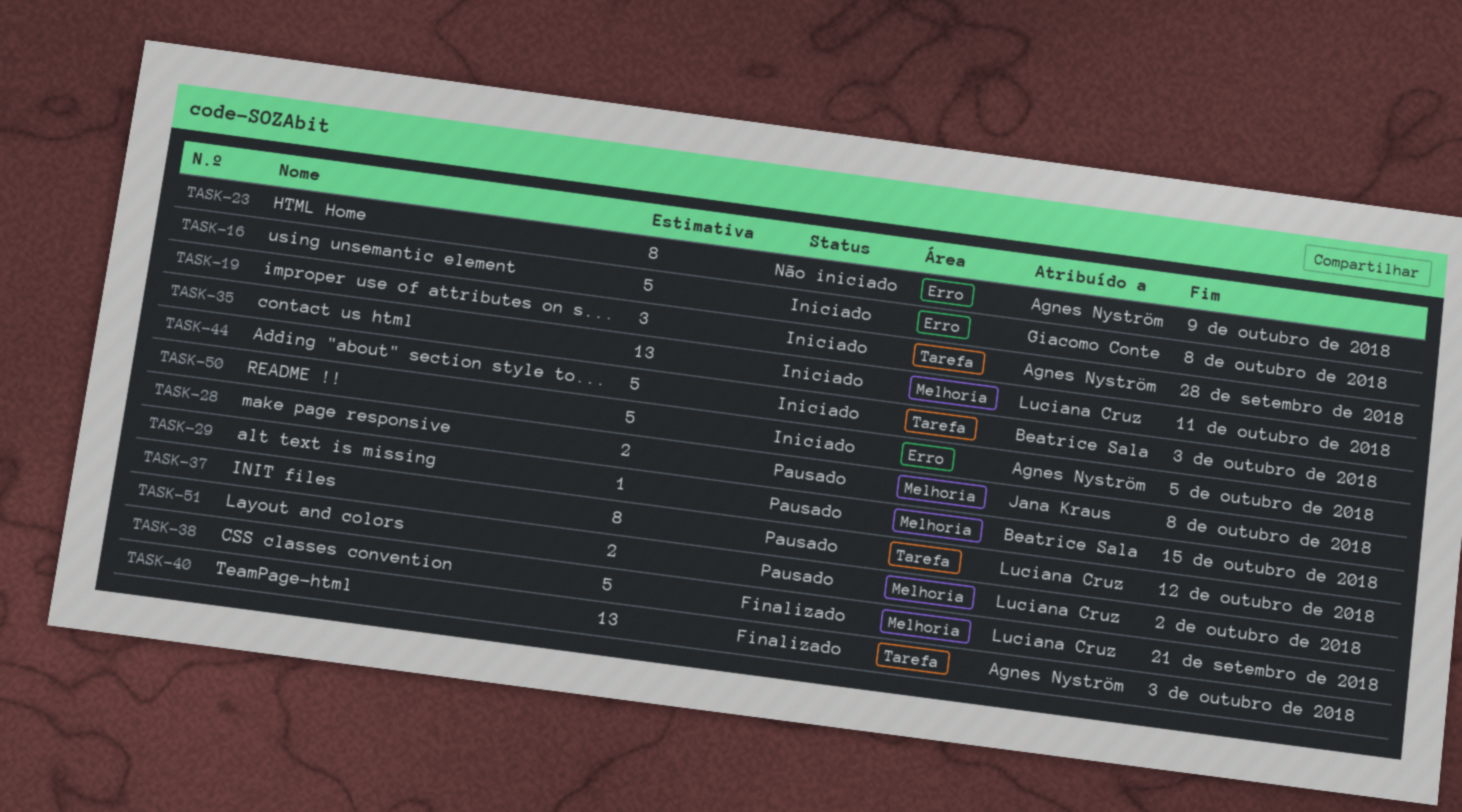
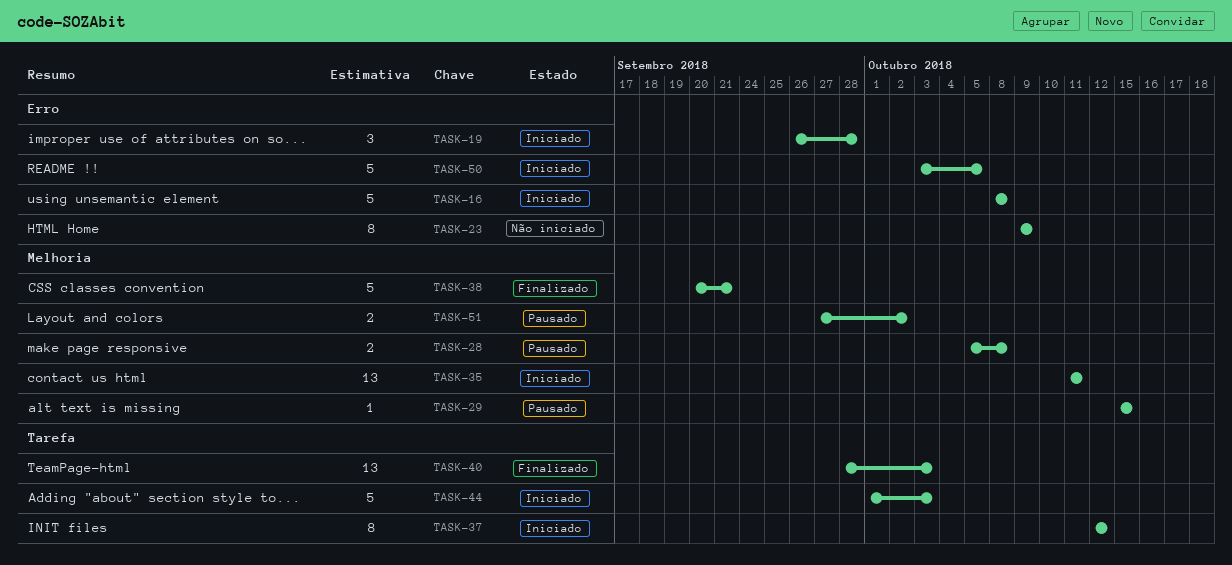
TASK-19, label: Tarefa -> Erro
TASK-37, status: Pausado -> Iniciado

